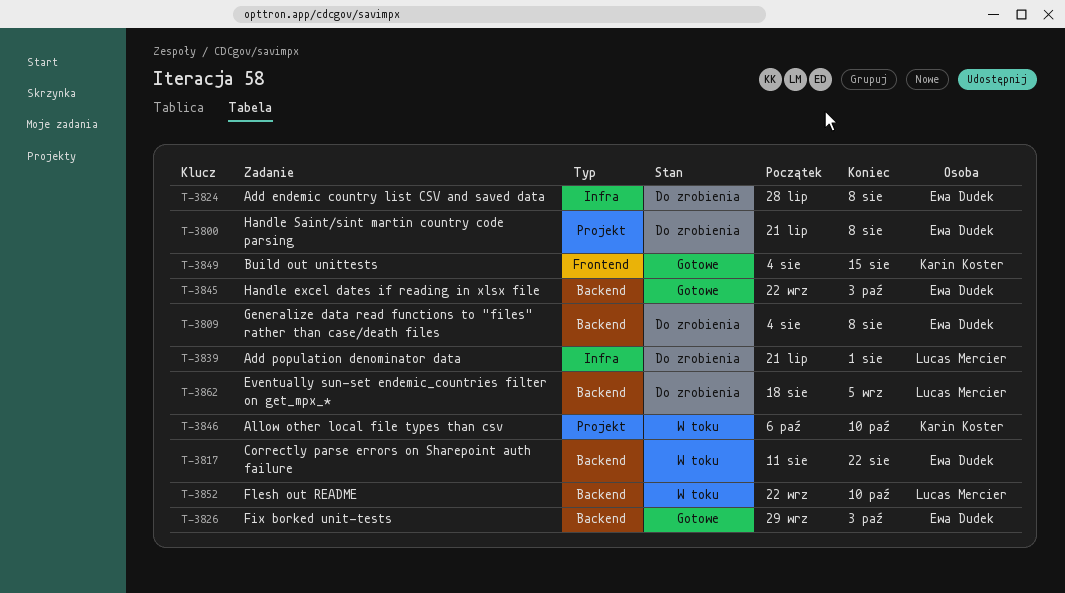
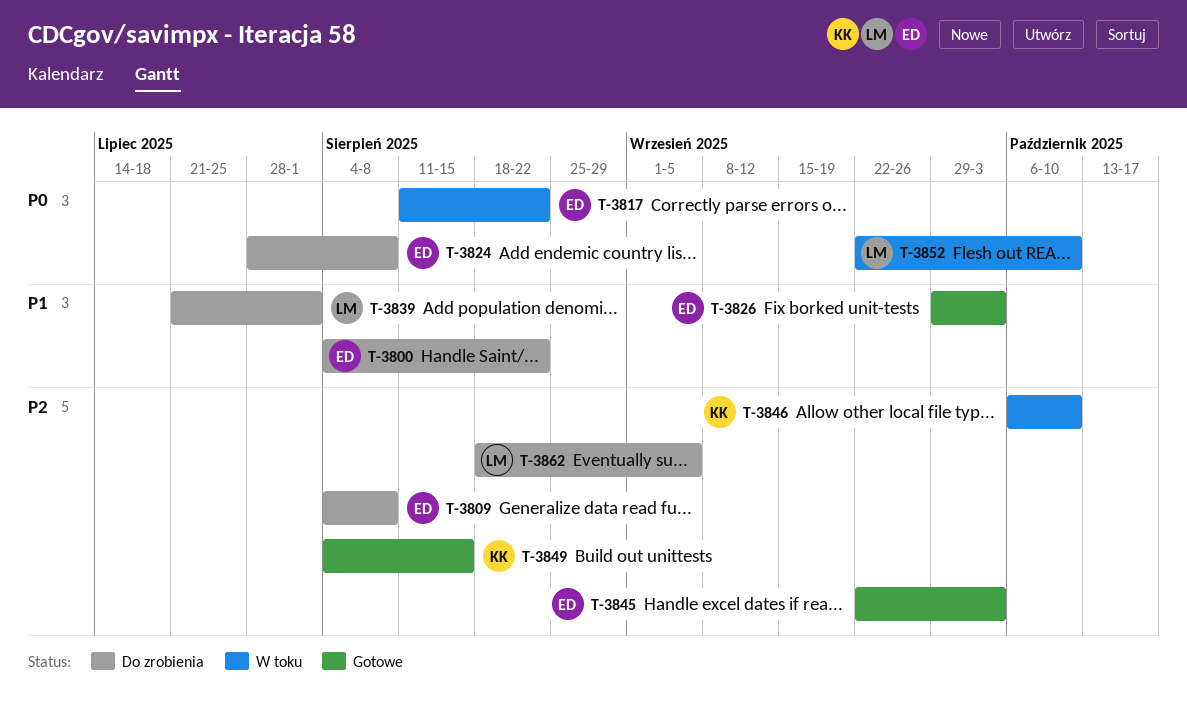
T-3800, start: Jul 21 -> Aug 4
T-3800, due: Aug 8 -> Aug 22

